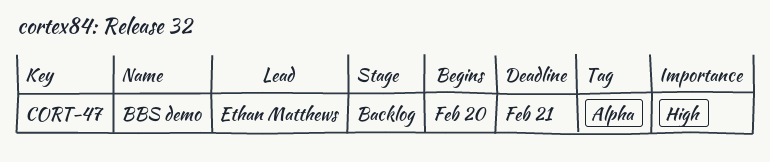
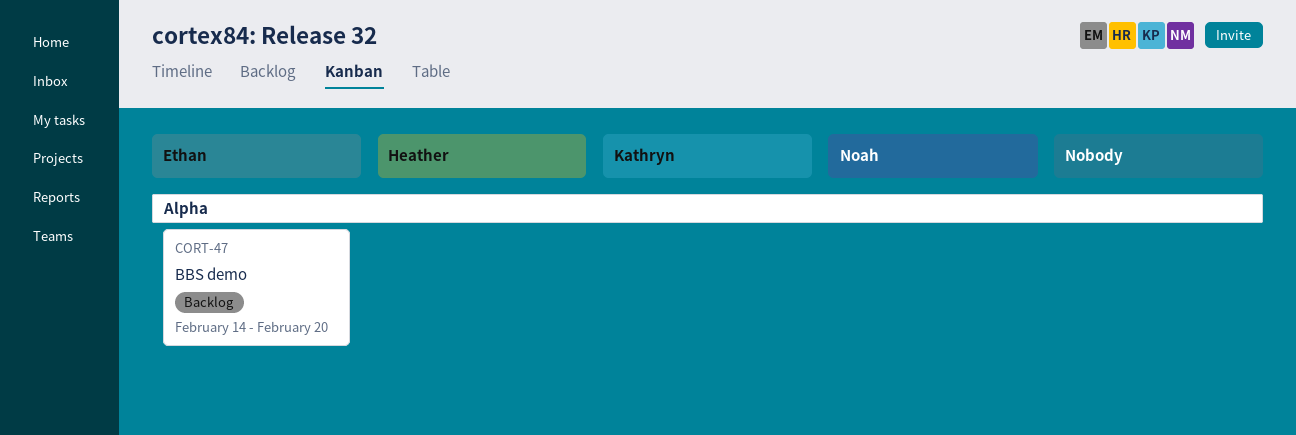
CORT-47, start: Feb 20 -> Feb 14
CORT-47, due: Feb 21 -> Feb 20

